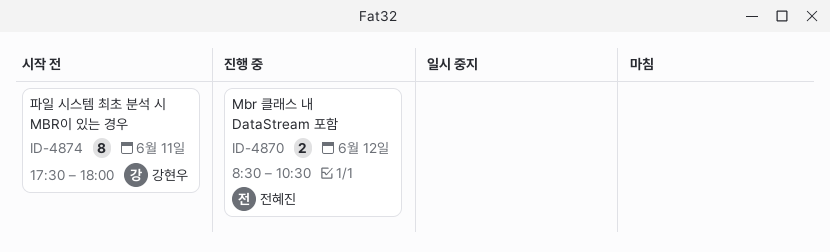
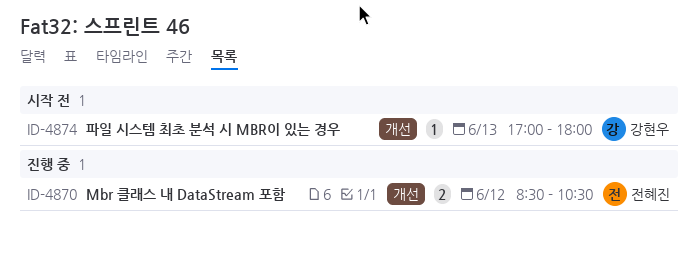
ID-4874, estimate: 8 -> 1
ID-4874, day: Jun 11 -> Jun 13
ID-4874, begins: 17:30 -> 17:00

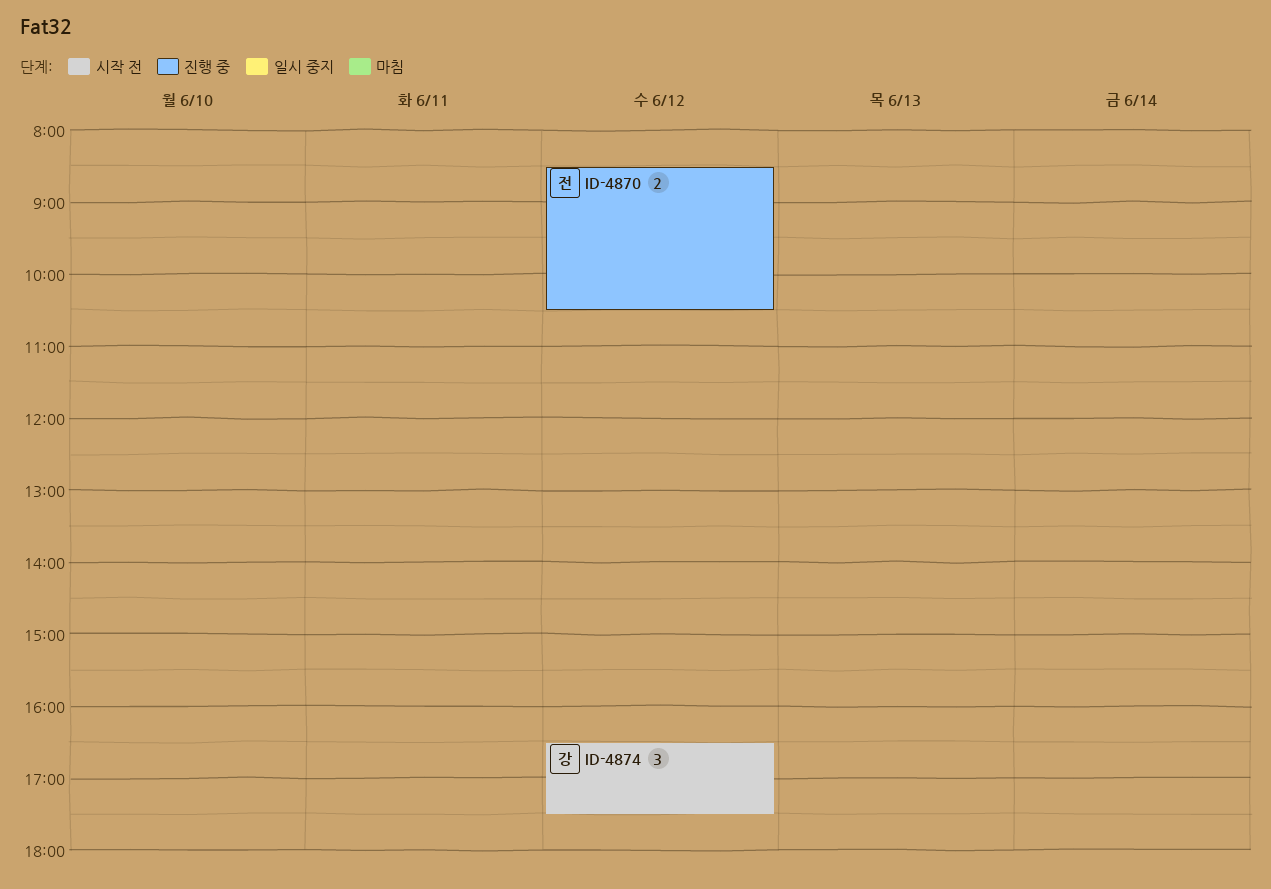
ID-4874, estimate: 1 -> 3
ID-4874, day: Jun 13 -> Jun 12
ID-4874, begins: 17:00 -> 16:30
ID-4874, ends: 18:00 -> 17:30

